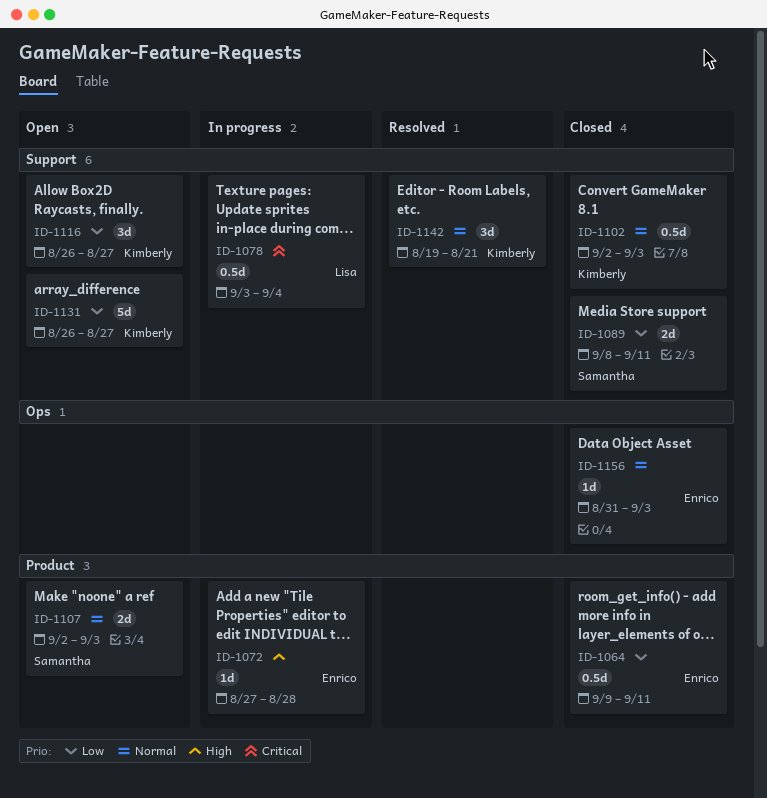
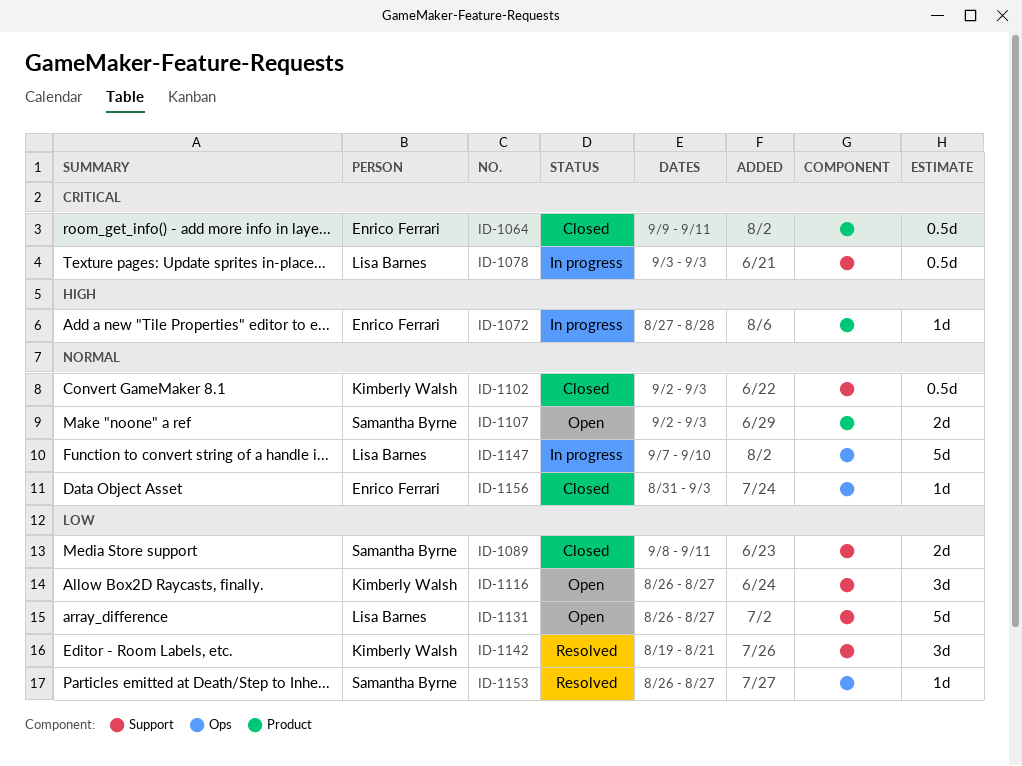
ID-1064, priority: Low -> Critical
ID-1078, due: Sep 4 -> Sep 3
ID-1131, owner: Kimberly Walsh -> Lisa Barnes
ID-1142, priority: Normal -> Low
ID-1147: none -> present
ID-1153: none -> present

